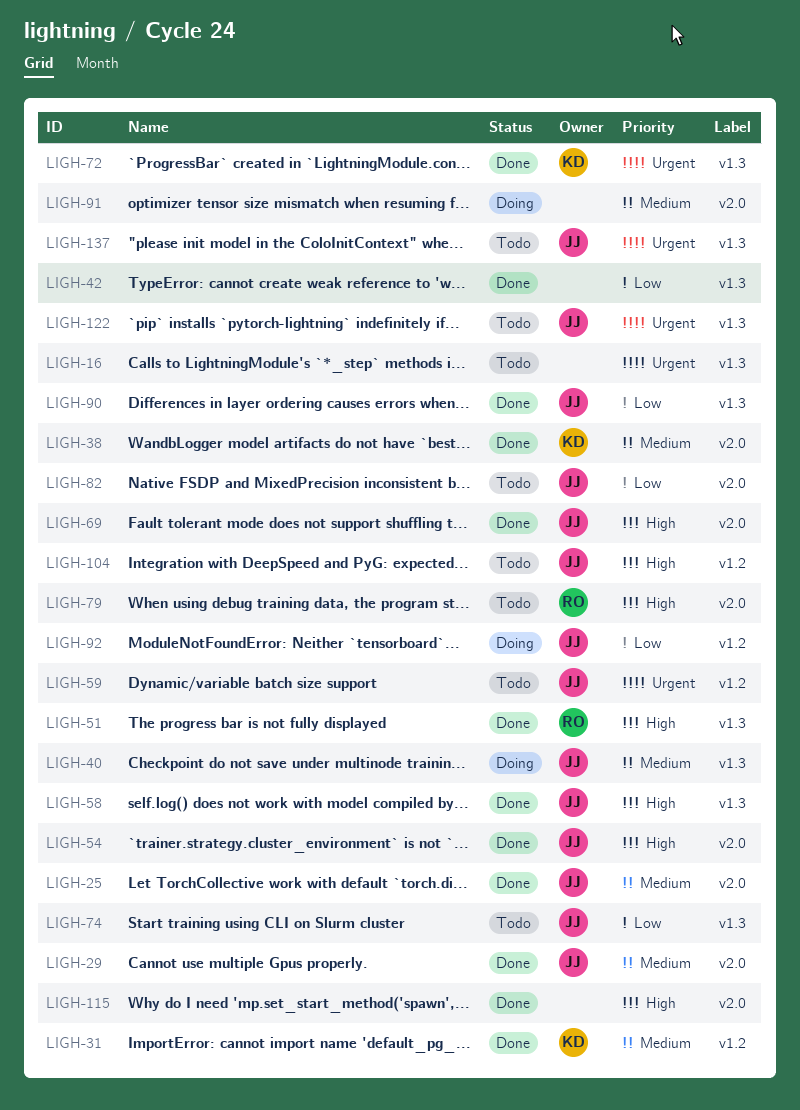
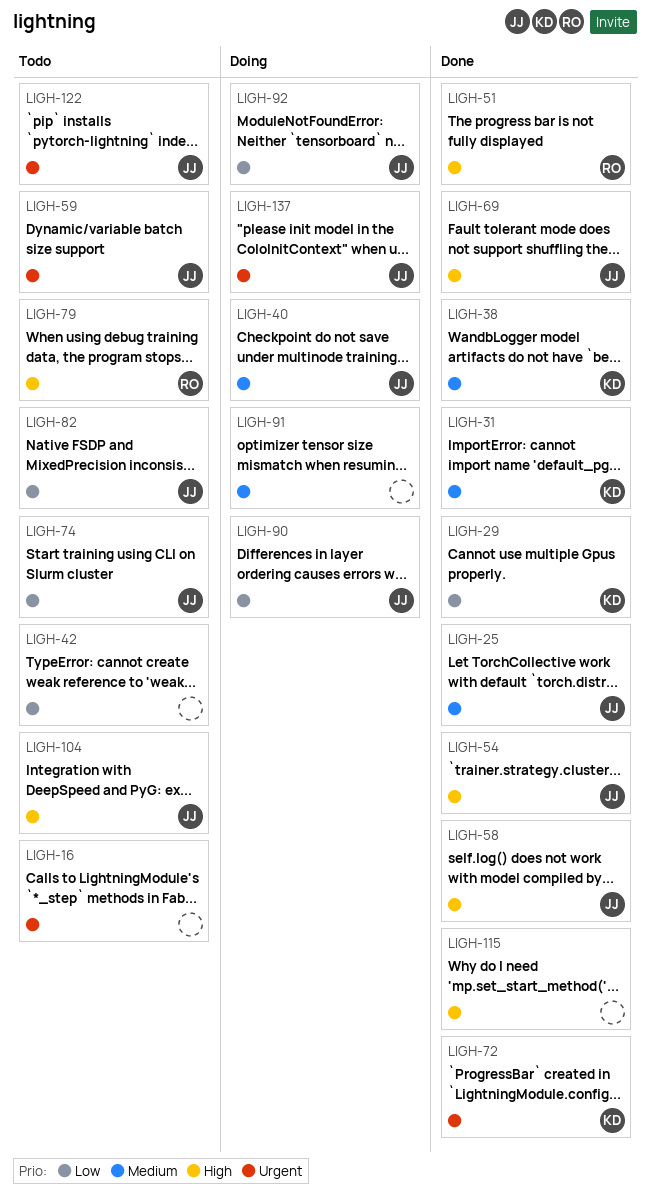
LIGH-29, owner: JJ -> KD
LIGH-29, priority: Medium -> Low
LIGH-42, status: Done -> Todo
LIGH-90, status: Done -> Doing
LIGH-137, status: Todo -> Doing

